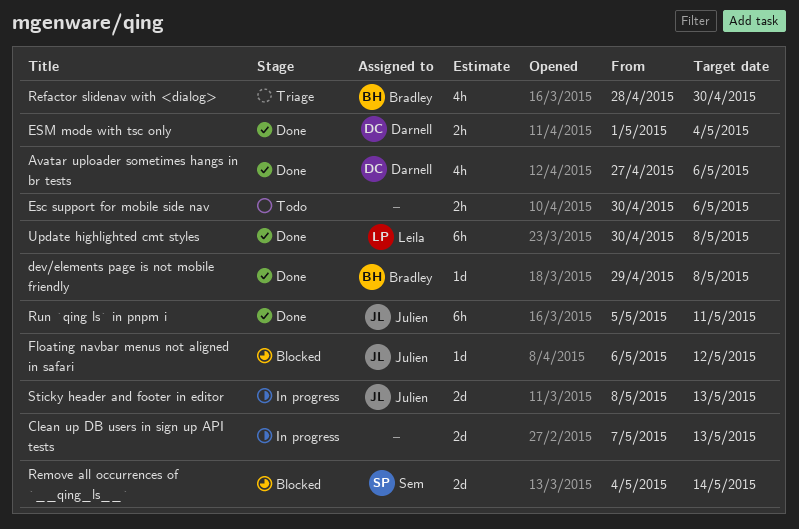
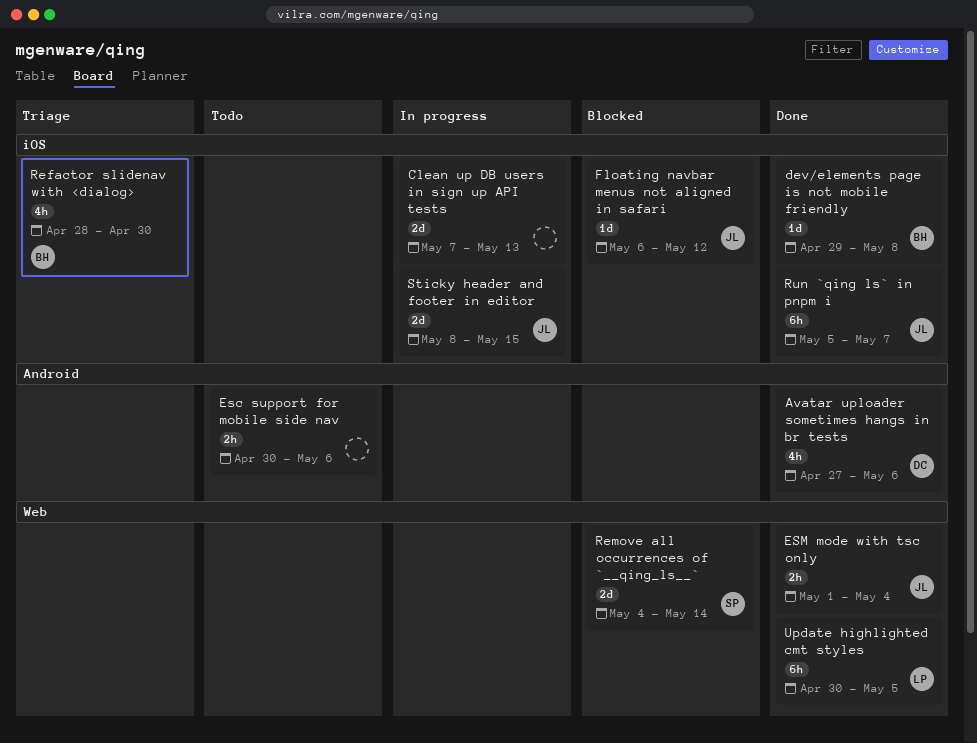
ESM mode with tsc only, owner: Darnell -> Julien
Run `qing ls` in pnpm i, due: May 11 -> May 7
Sticky header and footer in editor, due: May 13 -> May 15
Update highlighted cmt styles, due: May 8 -> May 5

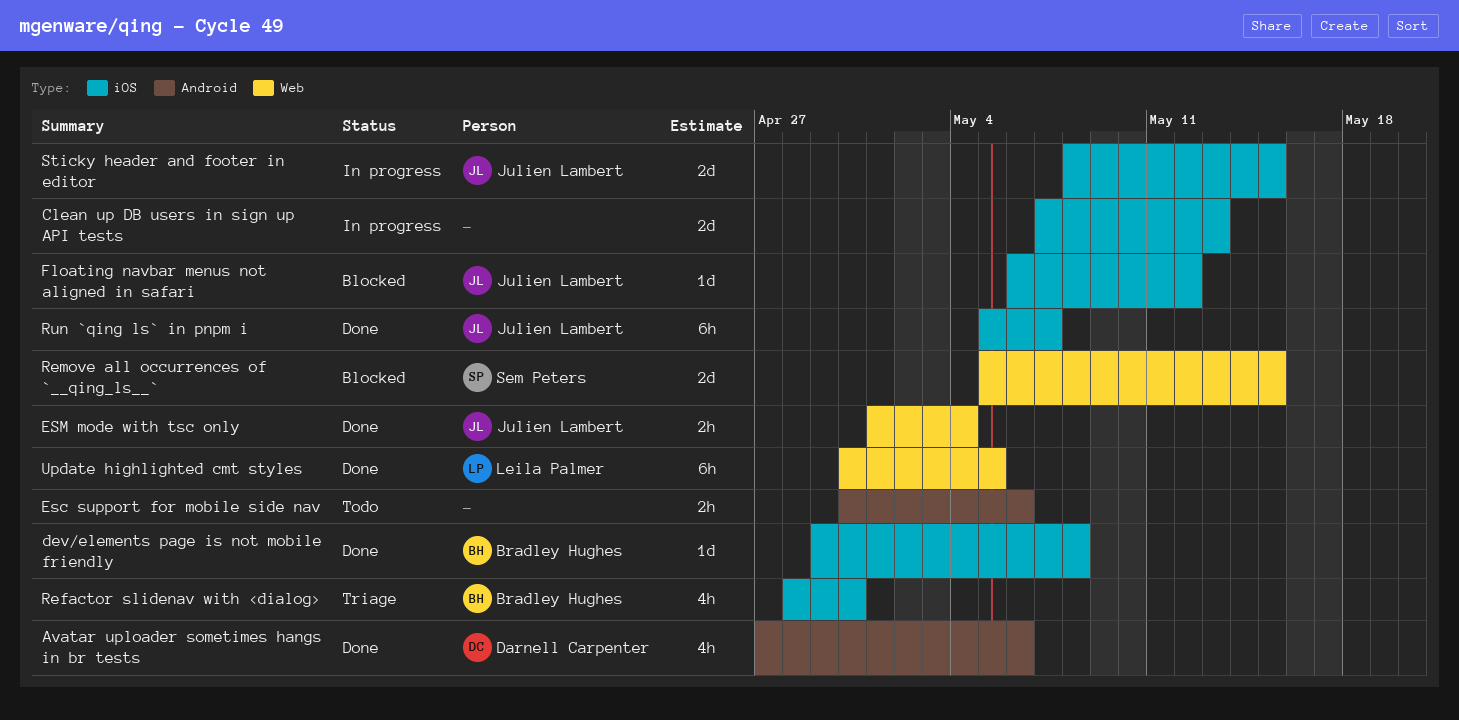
Remove all occurrences of `__qing_ls__`, start: May 4 -> May 5
Remove all occurrences of `__qing_ls__`, due: May 14 -> May 15

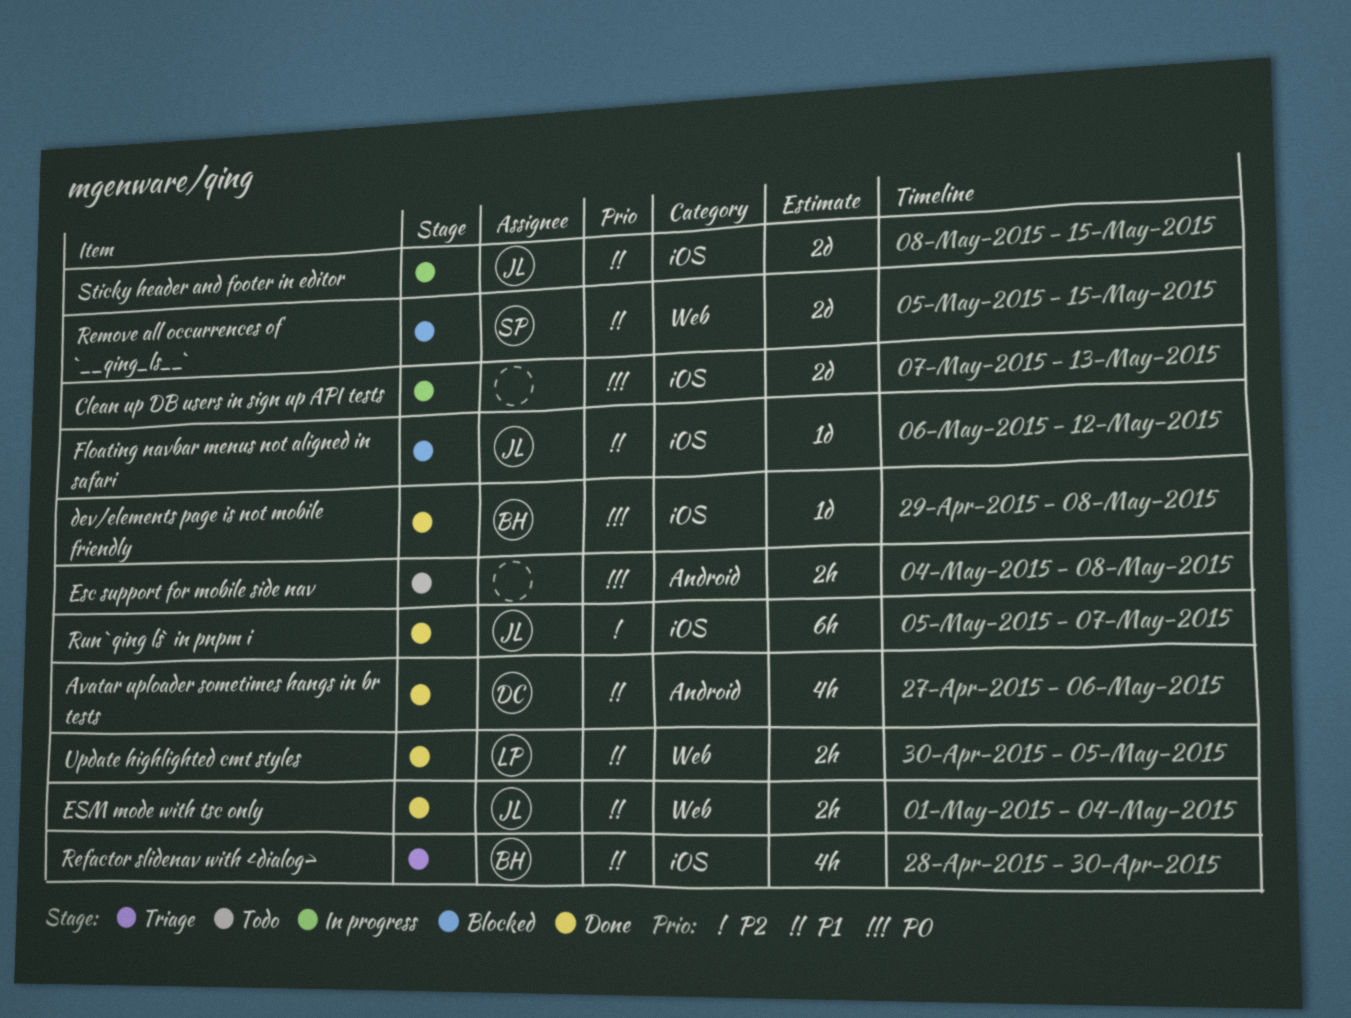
Esc support for mobile side nav, start: Apr 30 -> May 4
Esc support for mobile side nav, due: May 6 -> May 8
Update highlighted cmt styles, estimate: 6h -> 2h

